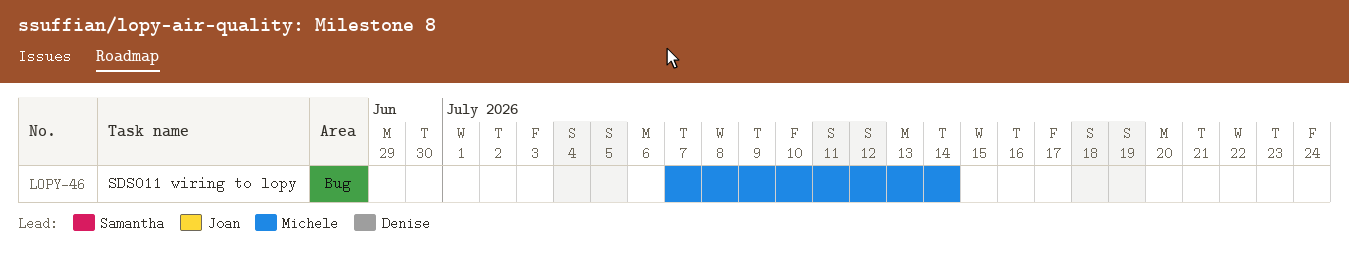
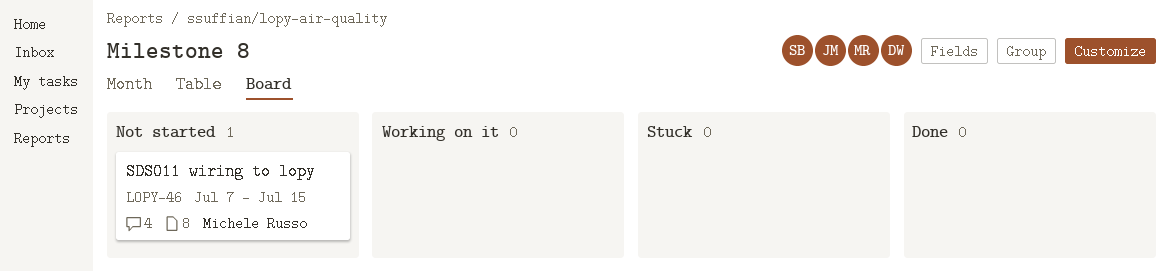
LOPY-46, due: Jul 14 -> Jul 15

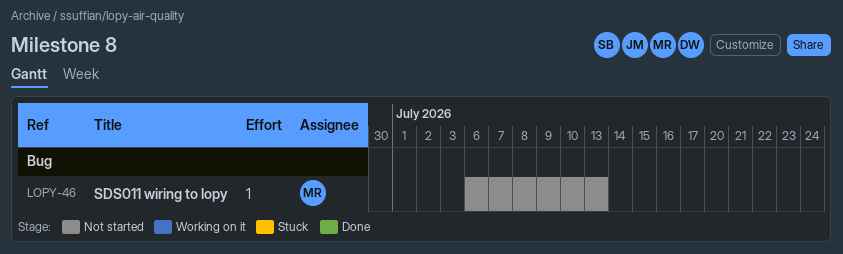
LOPY-46, start: Jul 7 -> Jul 6
LOPY-46, due: Jul 15 -> Jul 13

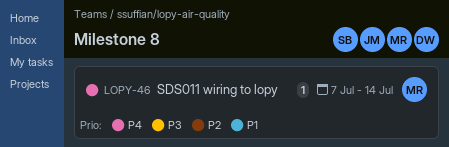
LOPY-46, start: Jul 6 -> Jul 7
LOPY-46, due: Jul 13 -> Jul 14

